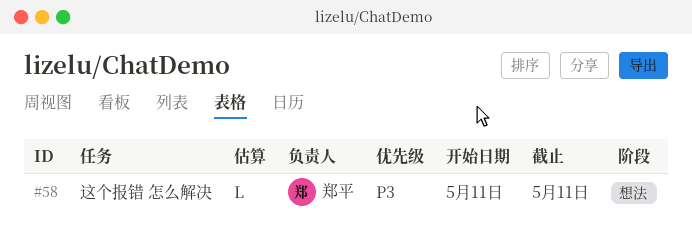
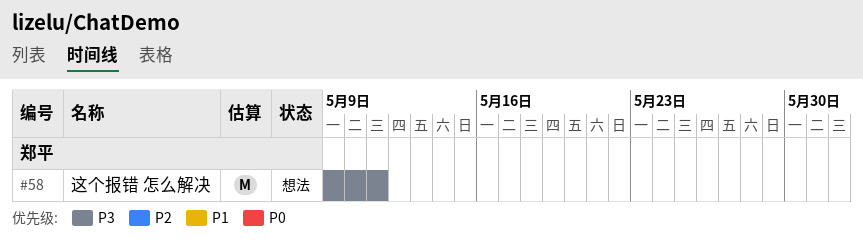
#58, estimate: L -> M
#58, start: May 11 -> May 9

